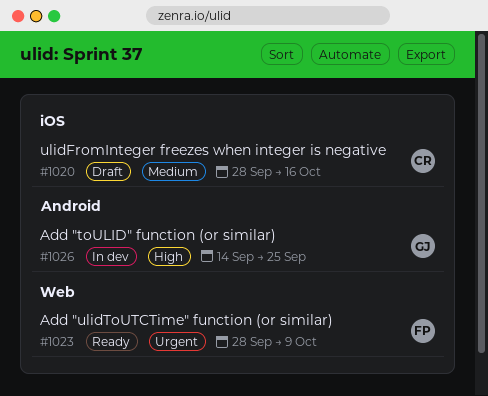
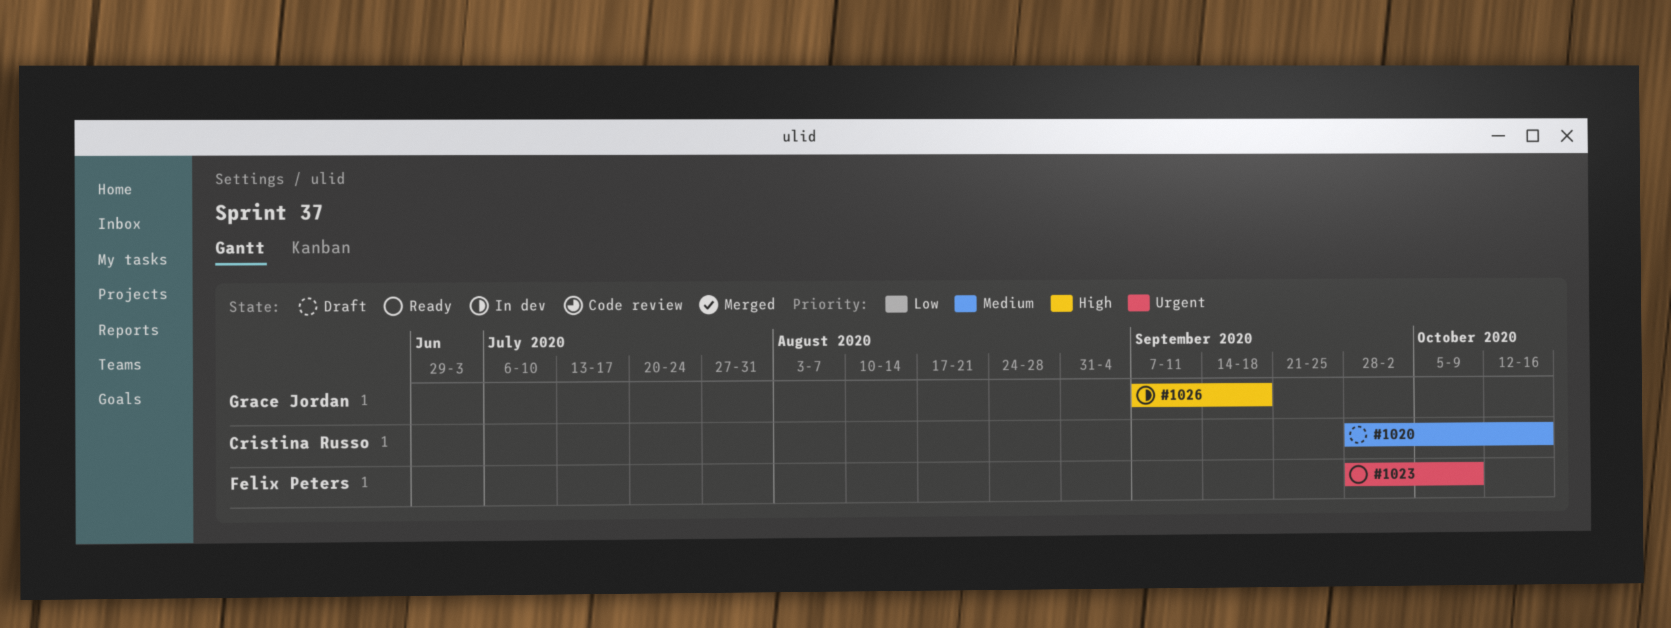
#1026, start: Sep 14 -> Sep 7
#1026, due: Sep 25 -> Sep 18

